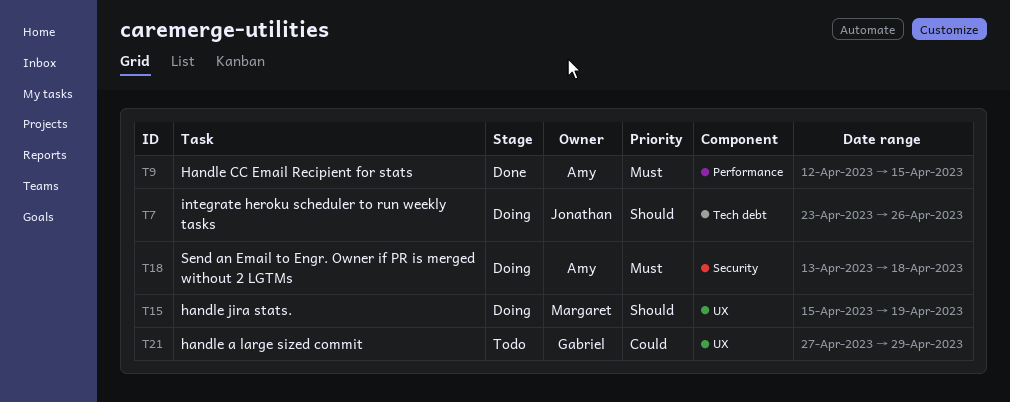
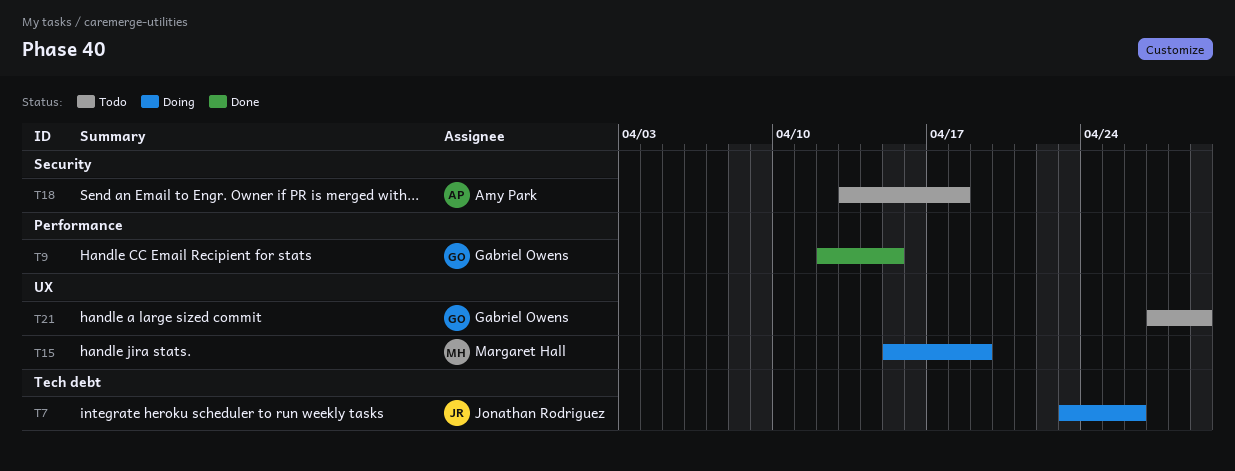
T9, owner: Amy Park -> Gabriel Owens
T18, status: Doing -> Todo

